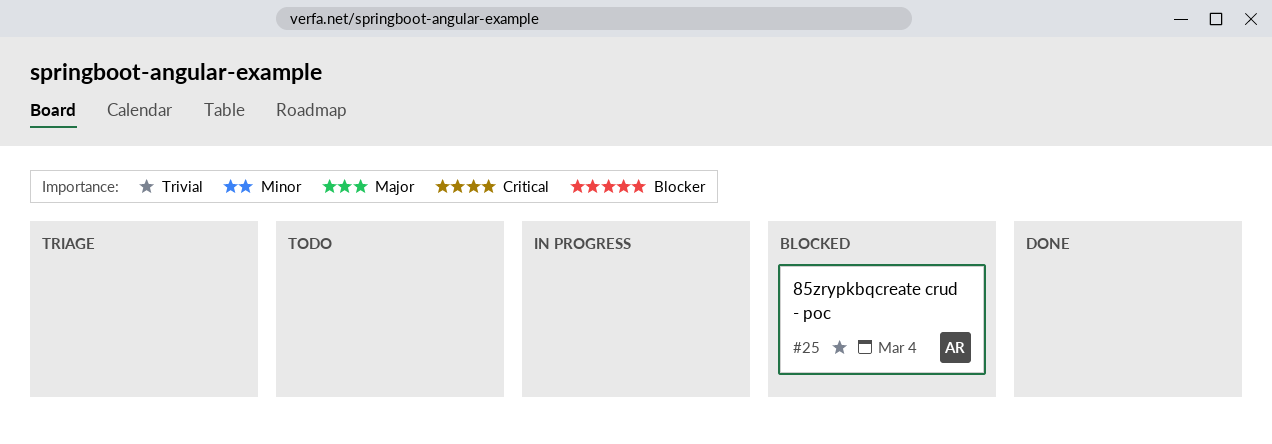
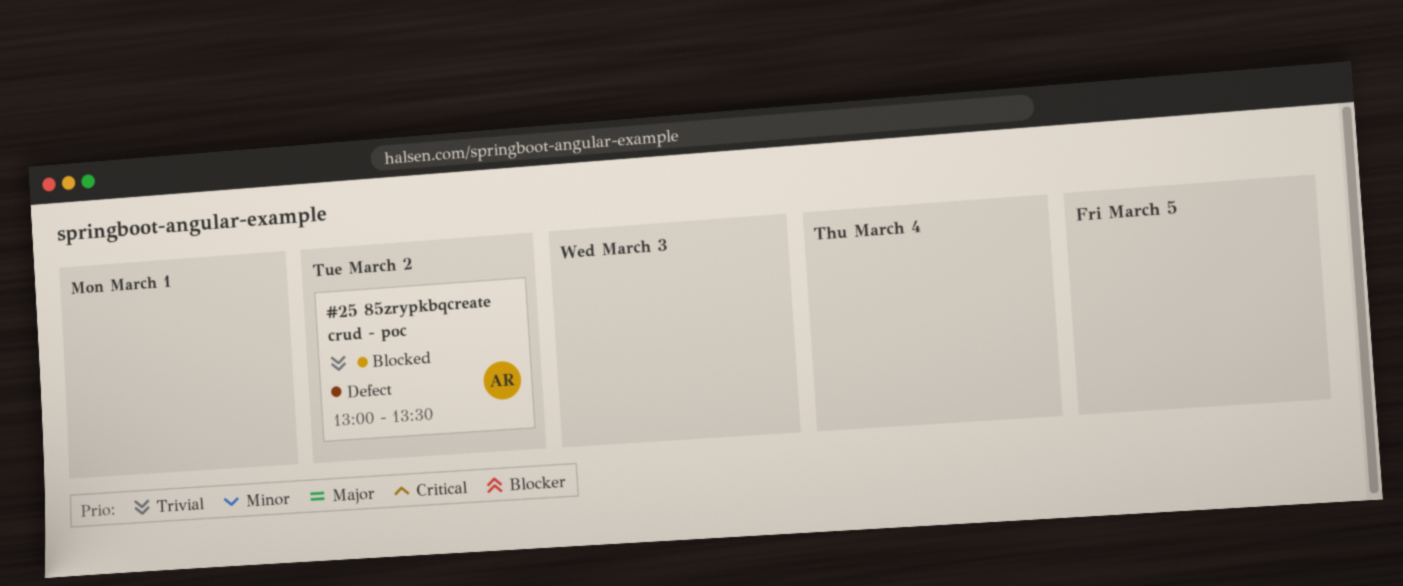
#25, day: Mar 4 -> Mar 2

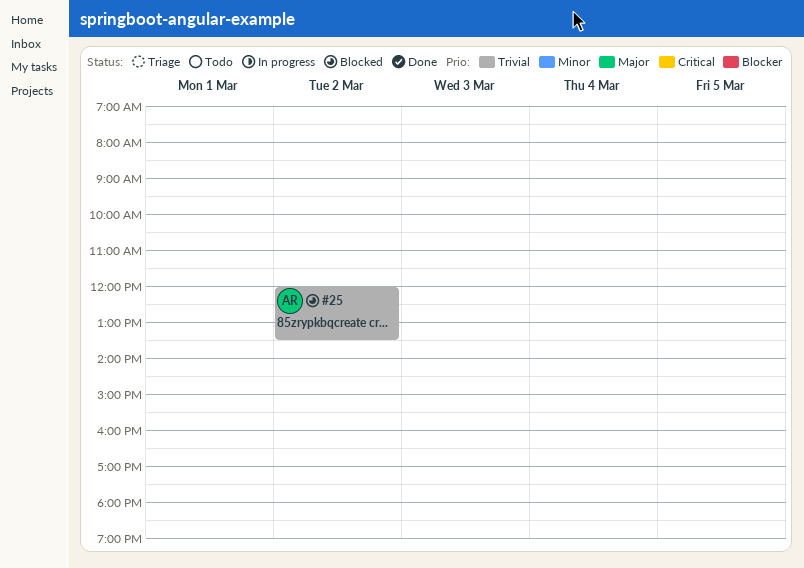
#25, begins: 13:00 -> 12:00

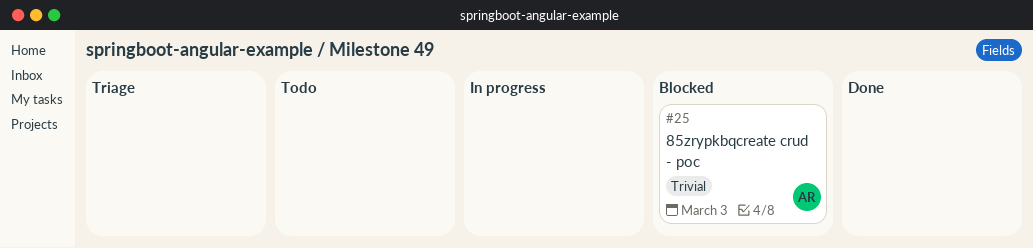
#25, day: Mar 2 -> Mar 3

